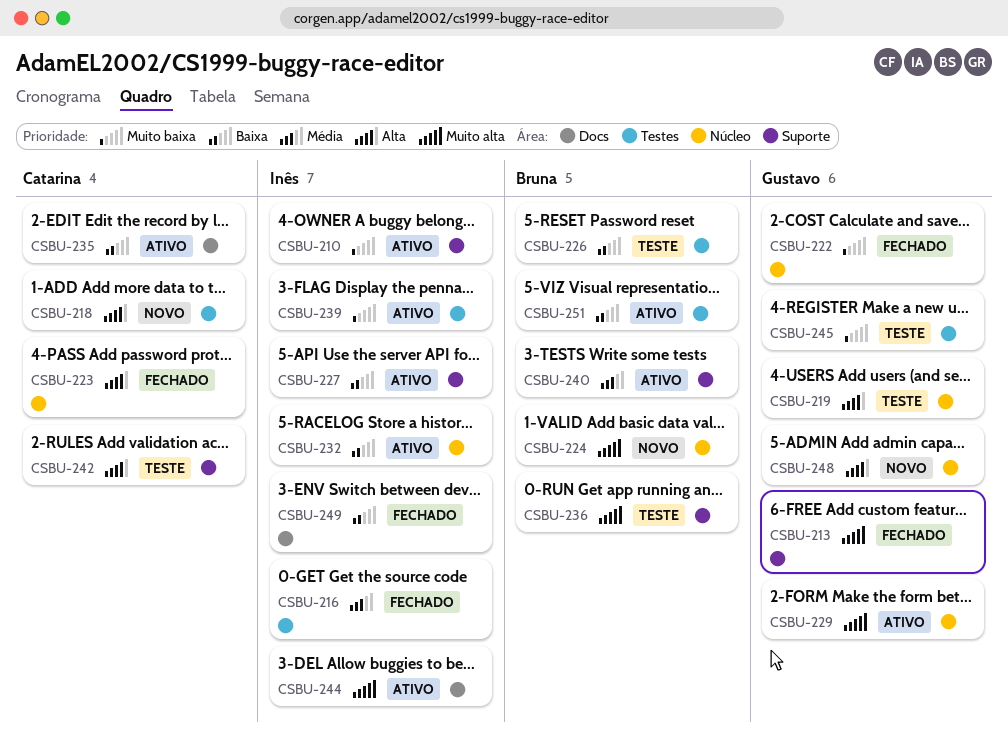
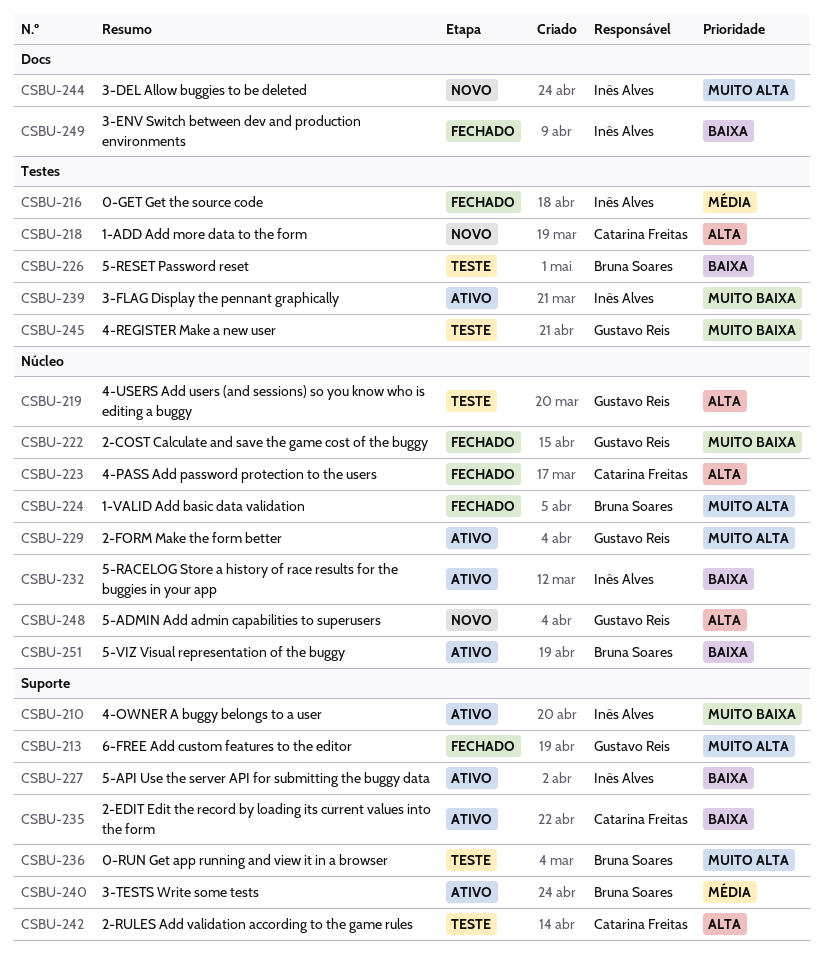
CSBU-224, status: Novo -> Fechado
CSBU-235, label: Docs -> Suporte
CSBU-244, status: Ativo -> Novo
CSBU-251, label: Testes -> Núcleo

